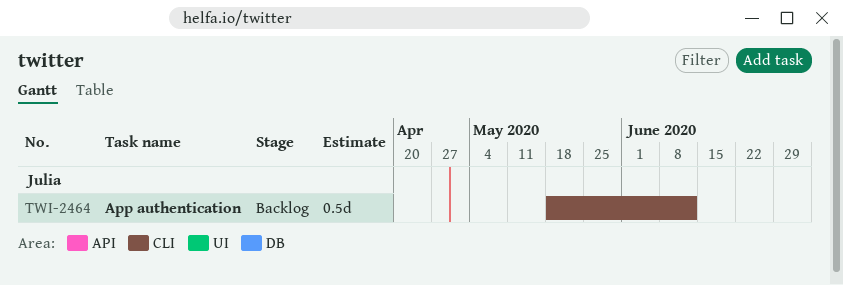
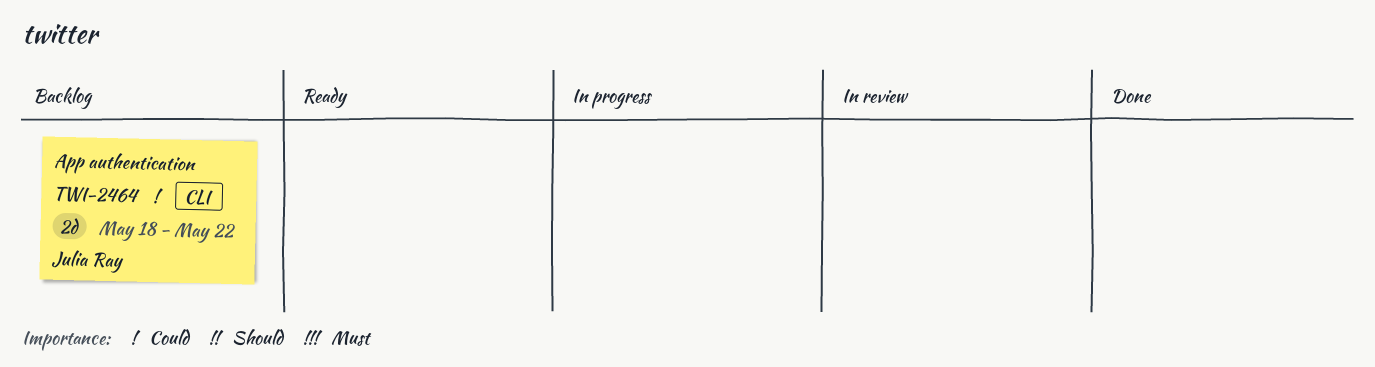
TWI-2464, estimate: 0.5d -> 2d
TWI-2464, due: Jun 12 -> May 22

